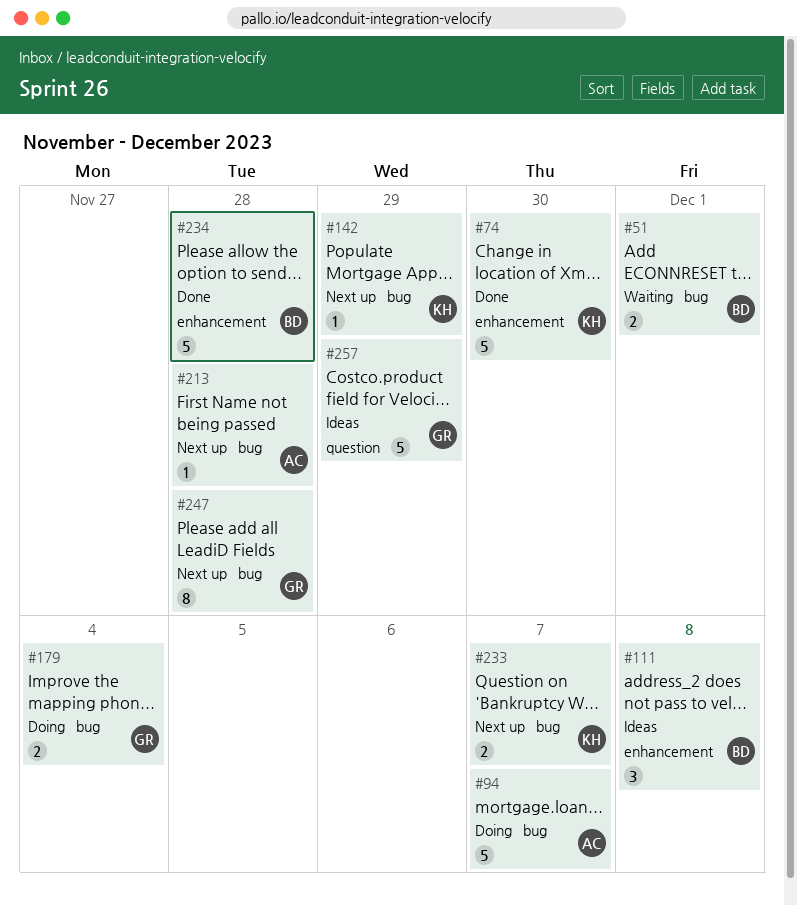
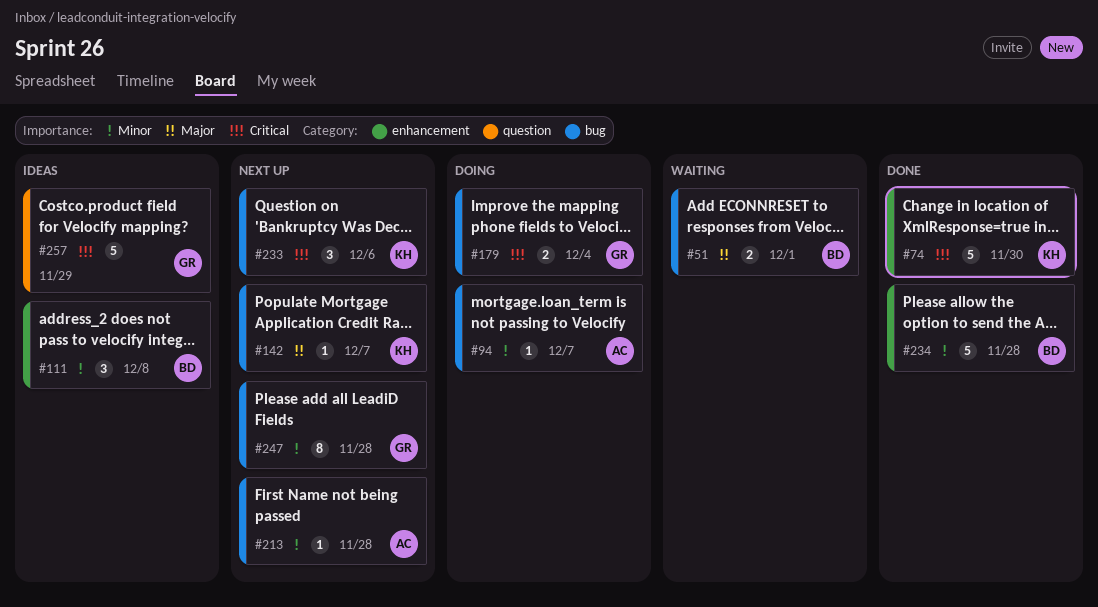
#94, estimate: 5 -> 1
#142, due: Nov 29 -> Dec 7
#233, estimate: 2 -> 3
#233, due: Dec 7 -> Dec 6

